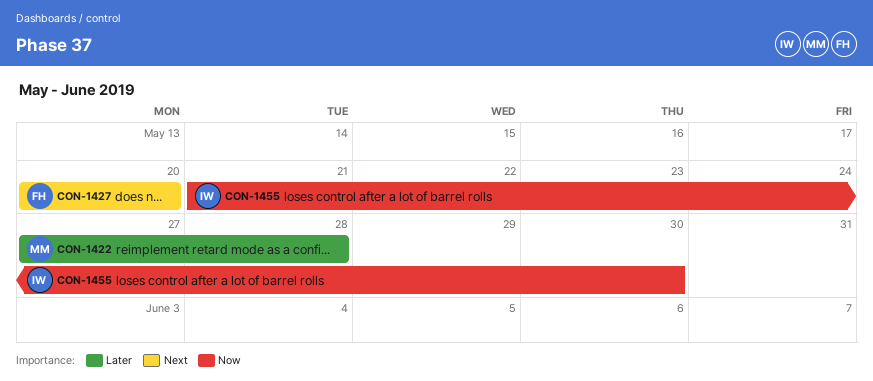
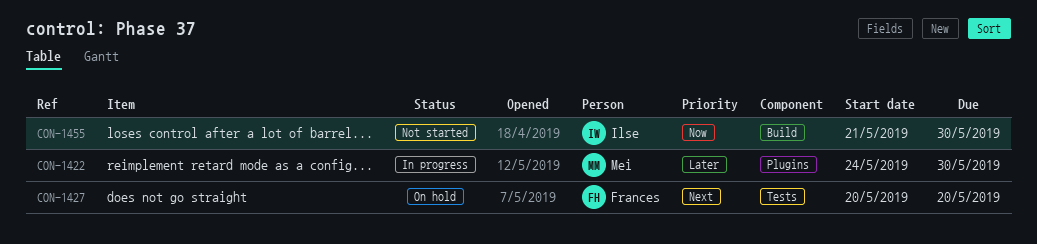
CON-1422, start: May 27 -> May 24
CON-1422, due: May 28 -> May 30

